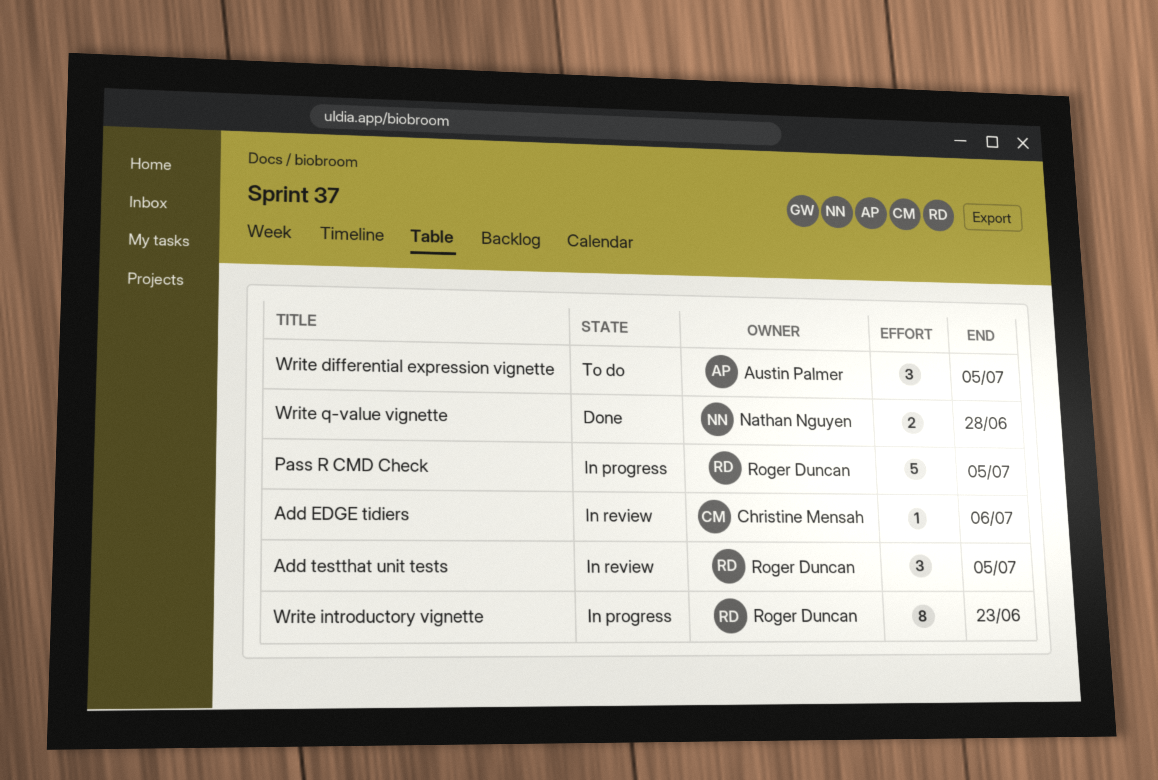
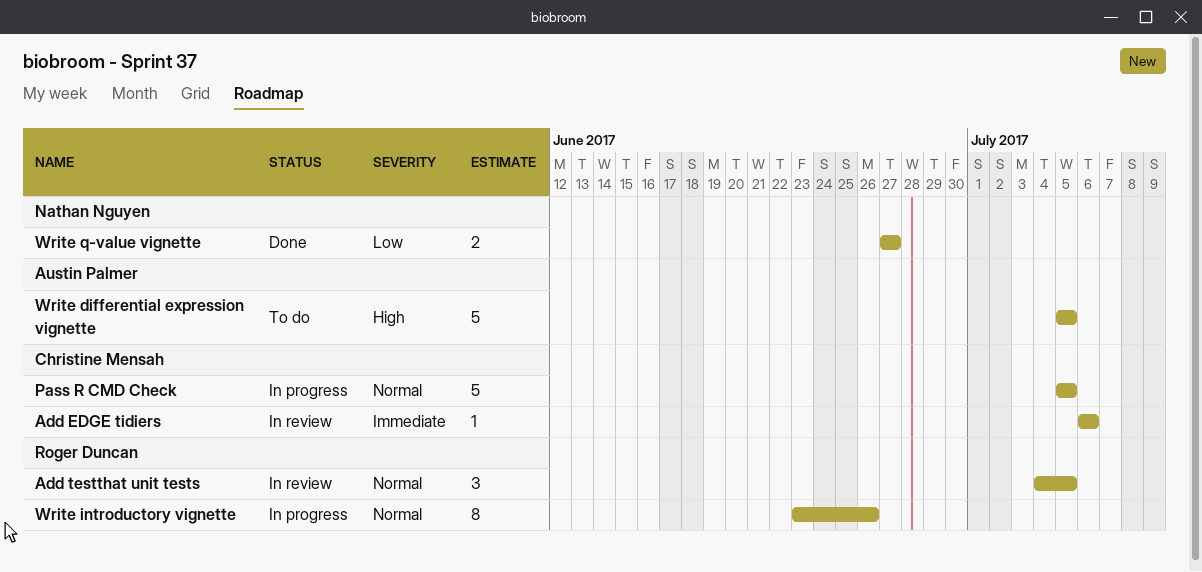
Pass R CMD Check, owner: Roger Duncan -> Christine Mensah
Write differential expression vignette, estimate: 3 -> 5
Write introductory vignette, due: Jun 23 -> Jun 26
Write q-value vignette, due: Jun 28 -> Jun 27

